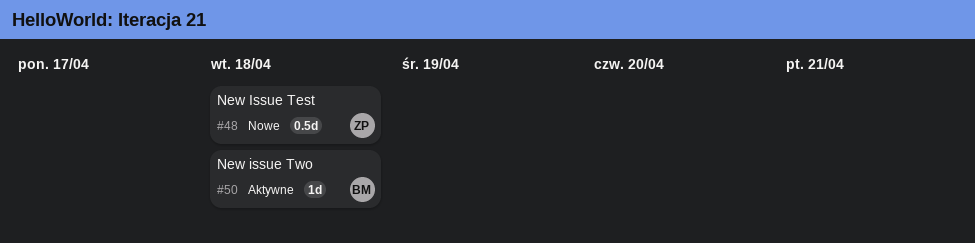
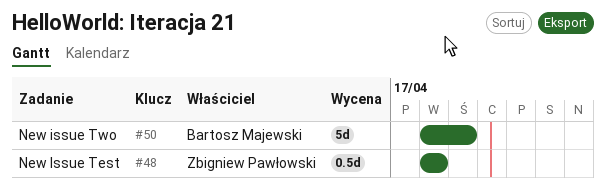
#50, estimate: 1d -> 5d
#50, due: Apr 18 -> Apr 19

